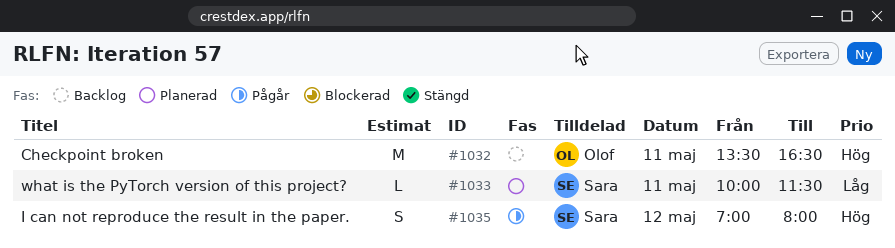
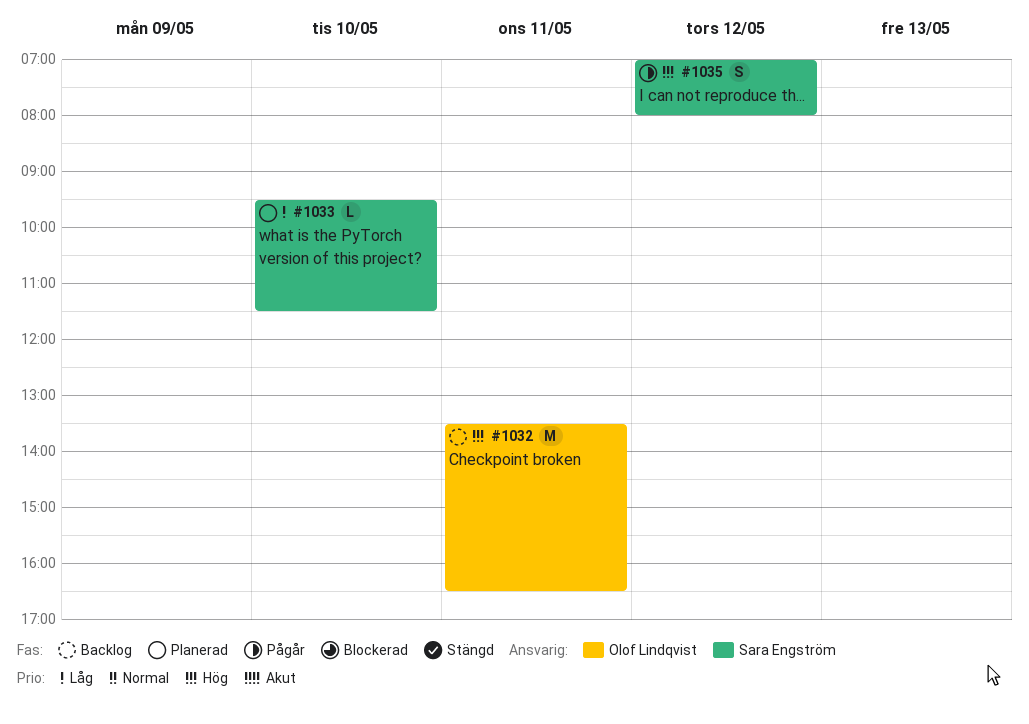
#1033, day: May 11 -> May 10
#1033, begins: 10:00 -> 09:30

